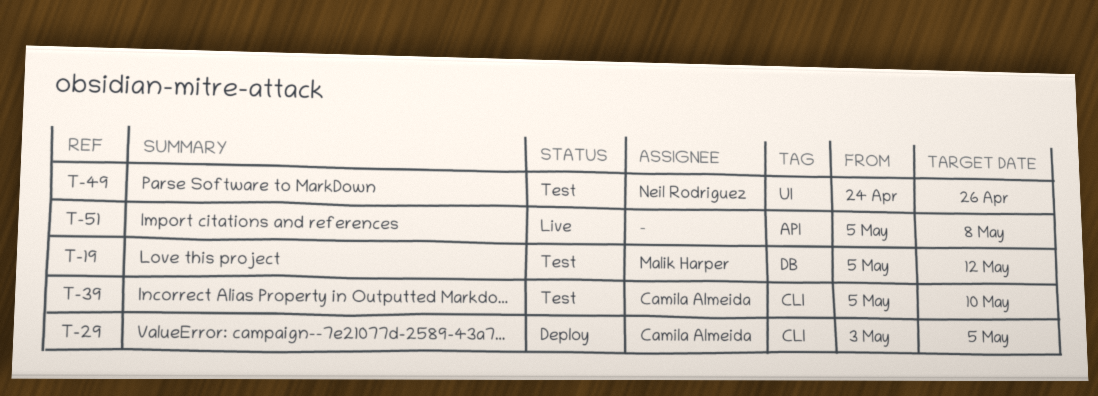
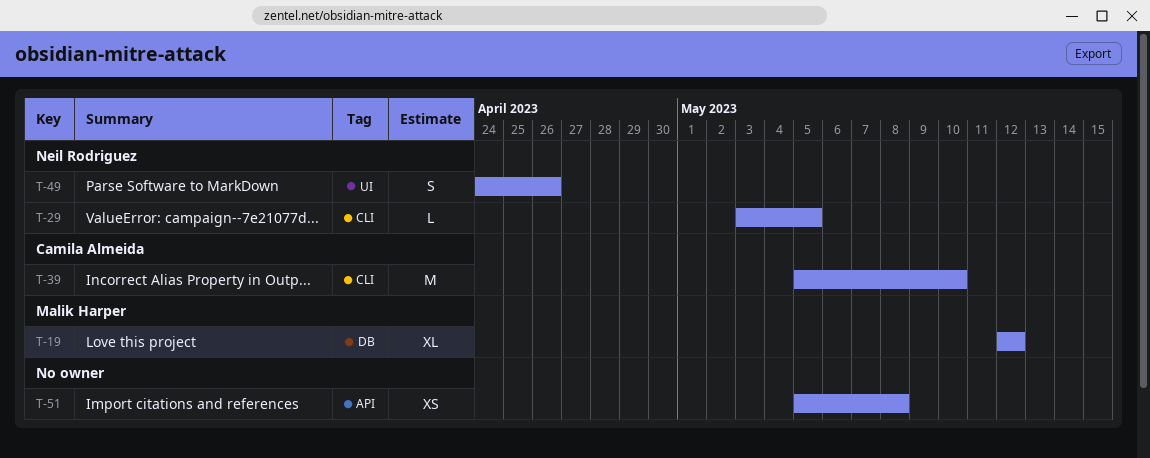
T-19, start: May 5 -> May 12
T-29, owner: Camila Almeida -> Neil Rodriguez

